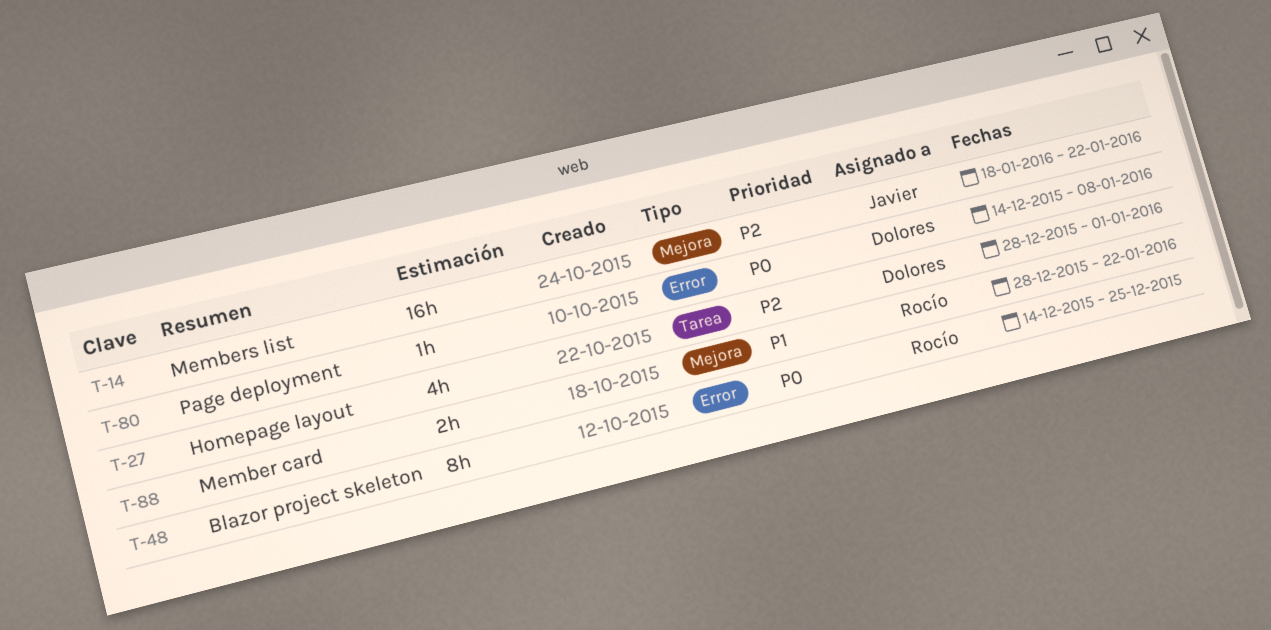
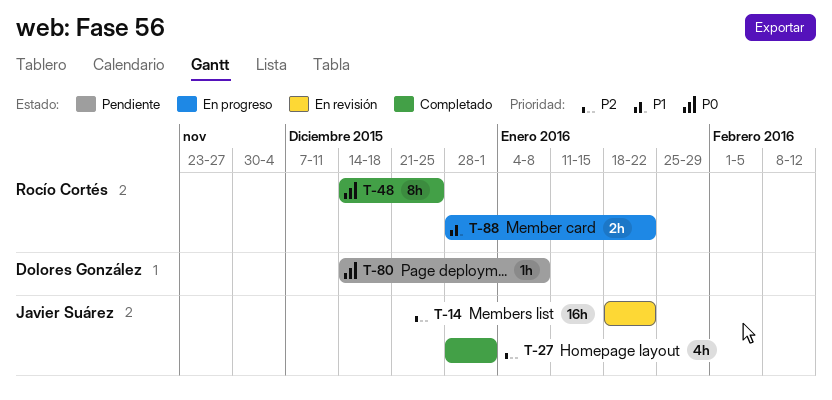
T-27, owner: Dolores González -> Javier Suárez

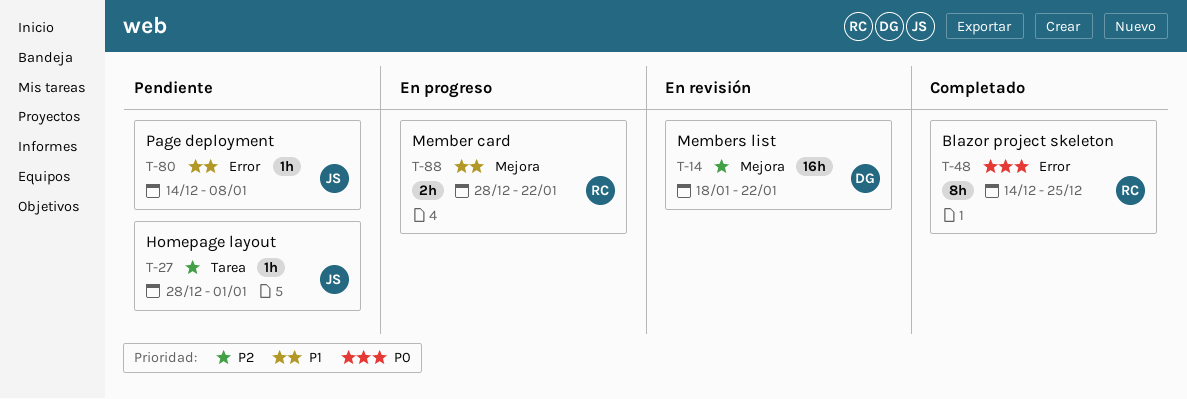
T-14, owner: Javier Suárez -> Dolores González
T-27, status: Completado -> Pendiente
T-27, estimate: 4h -> 1h
T-80, owner: Dolores González -> Javier Suárez
T-80, priority: P0 -> P1

